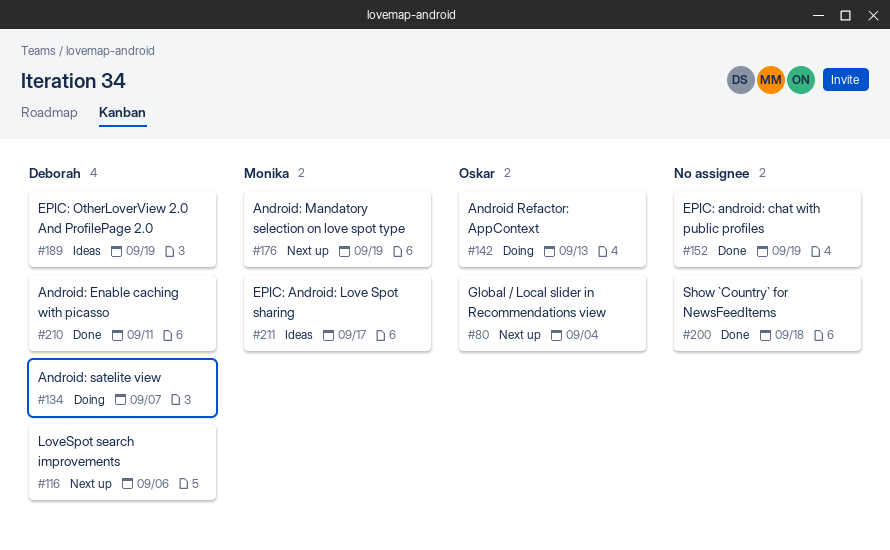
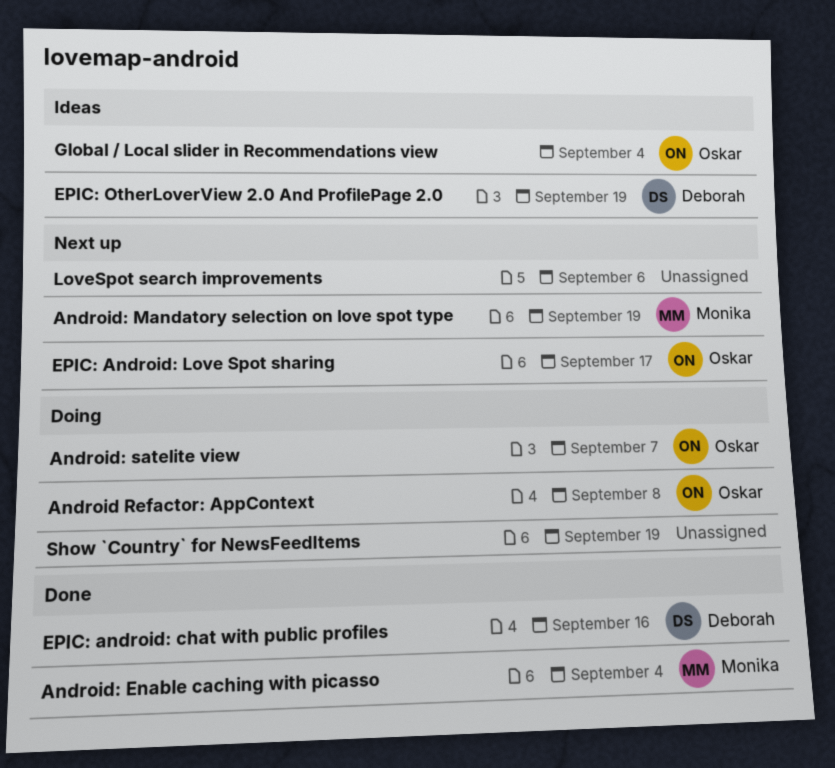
Android Refactor: AppContext, due: Sep 13 -> Sep 8
Android: Enable caching with picasso, owner: Deborah -> Monika
Android: Enable caching with picasso, due: Sep 11 -> Sep 4
Android: satelite view, owner: Deborah -> Oskar
EPIC: android: chat with public profiles, owner: none -> Deborah
EPIC: android: chat with public profiles, due: Sep 19 -> Sep 16
EPIC: Android: Love Spot sharing, status: Ideas -> Next up
EPIC: Android: Love Spot sharing, owner: Monika -> Oskar
Global / Local slider in Recommendations view, status: Next up -> Ideas
LoveSpot search improvements, owner: Deborah -> none
Show `Country` for NewsFeedItems, status: Done -> Doing
Show `Country` for NewsFeedItems, due: Sep 18 -> Sep 19

